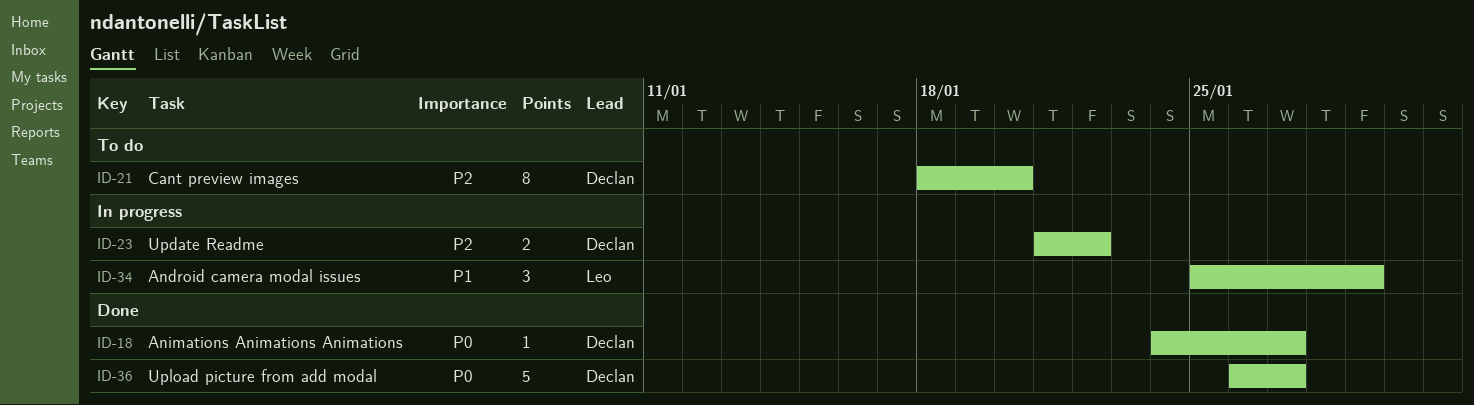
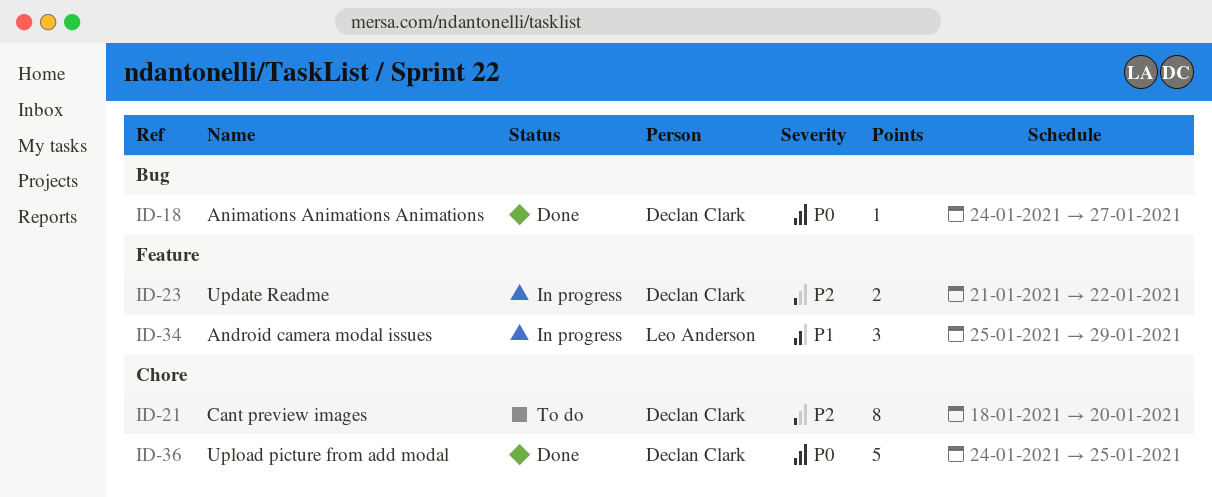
ID-36, start: Jan 26 -> Jan 24
ID-36, due: Jan 27 -> Jan 25

